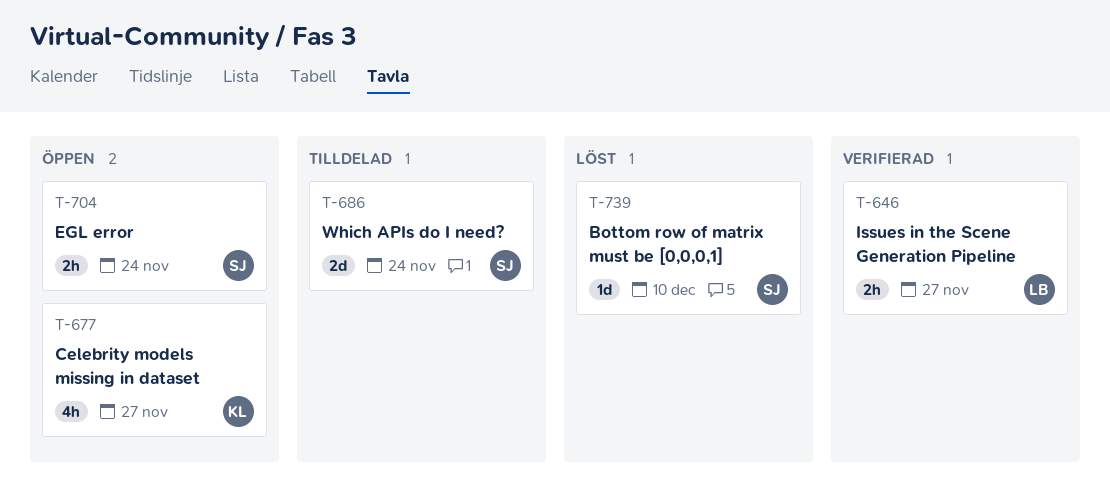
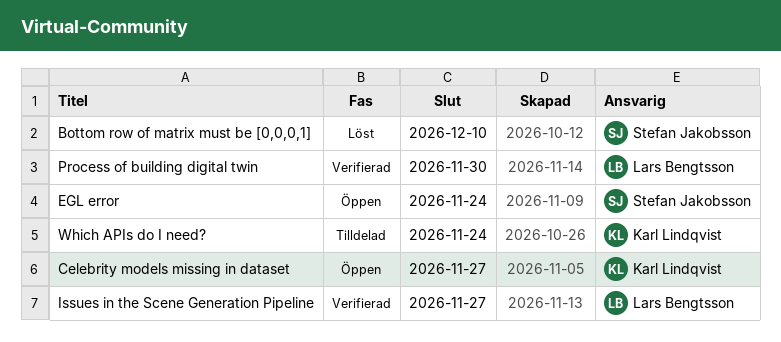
Process of building digital twin: none -> present
Which APIs do I need?, owner: Stefan Jakobsson -> Karl Lindqvist

